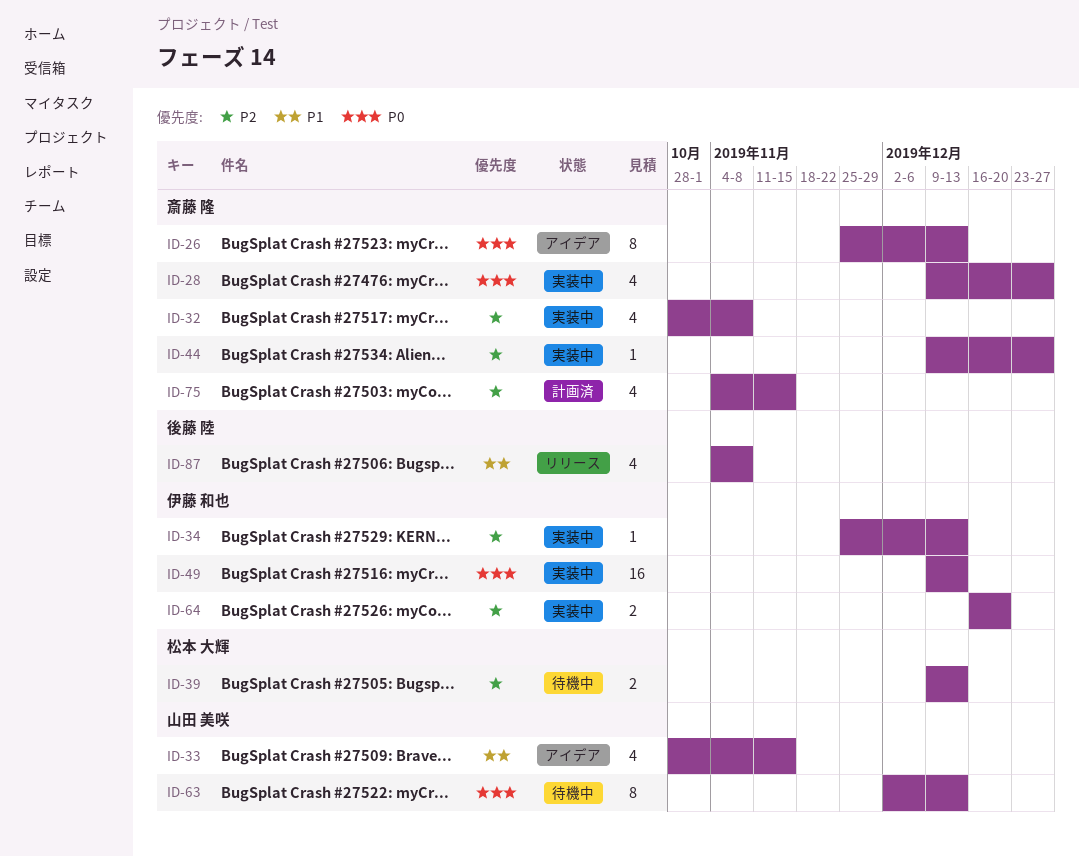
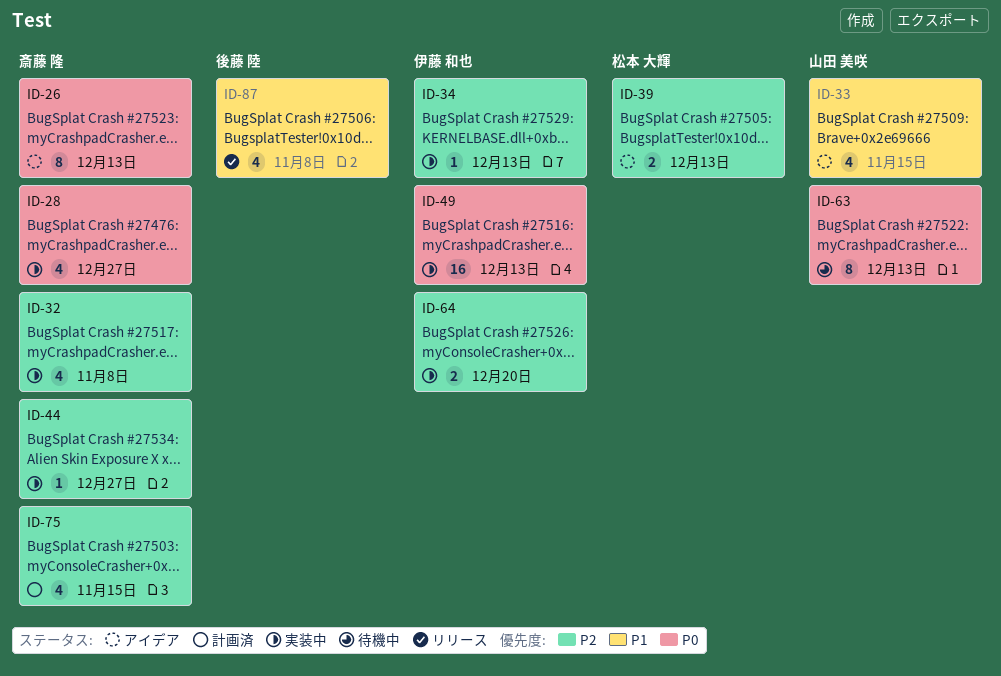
ID-39, status: 待機中 -> アイデア

